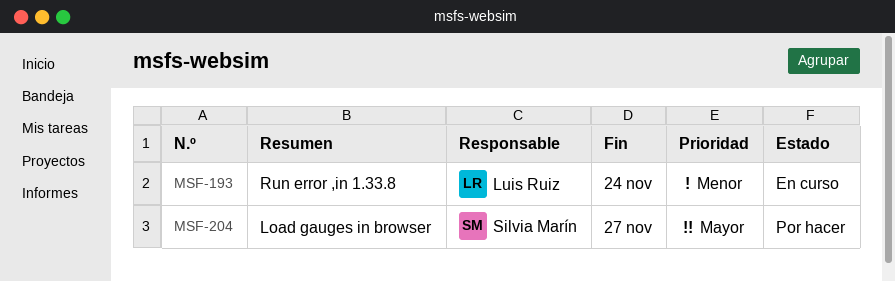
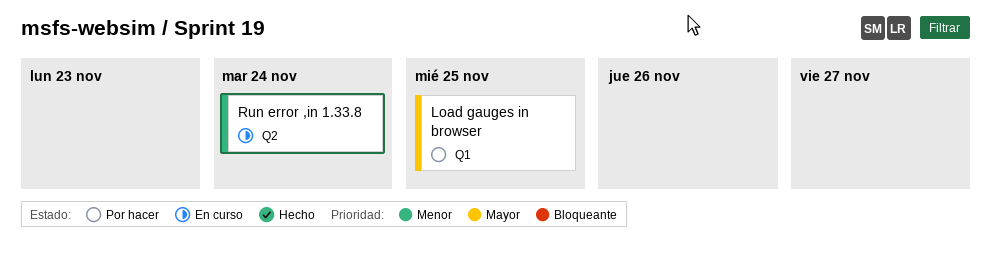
Load gauges in browser, due: Nov 27 -> Nov 25

